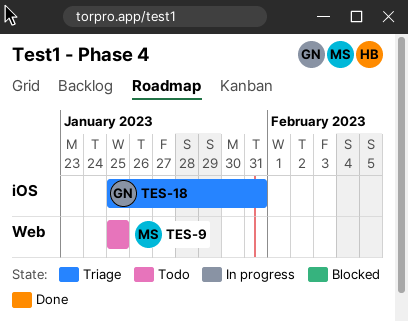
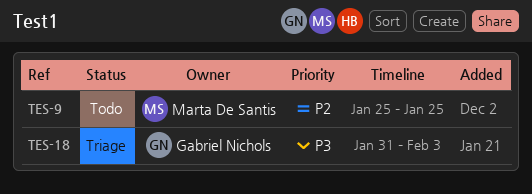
TES-18, start: Jan 25 -> Jan 31
TES-18, due: Jan 31 -> Feb 3

